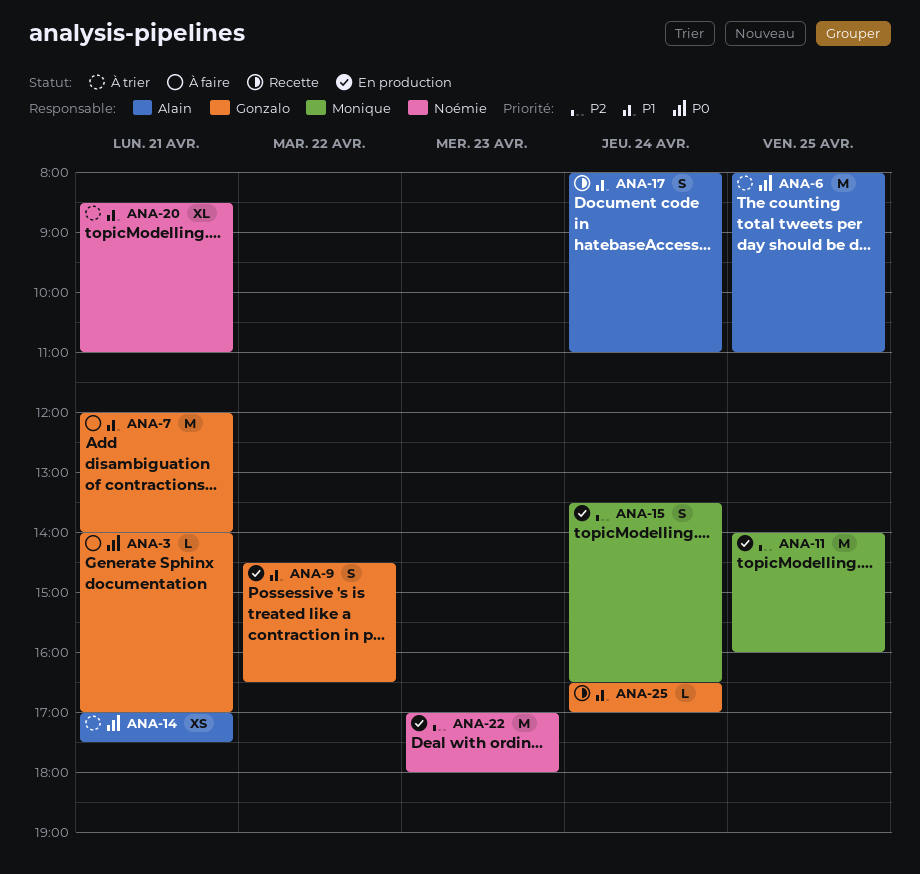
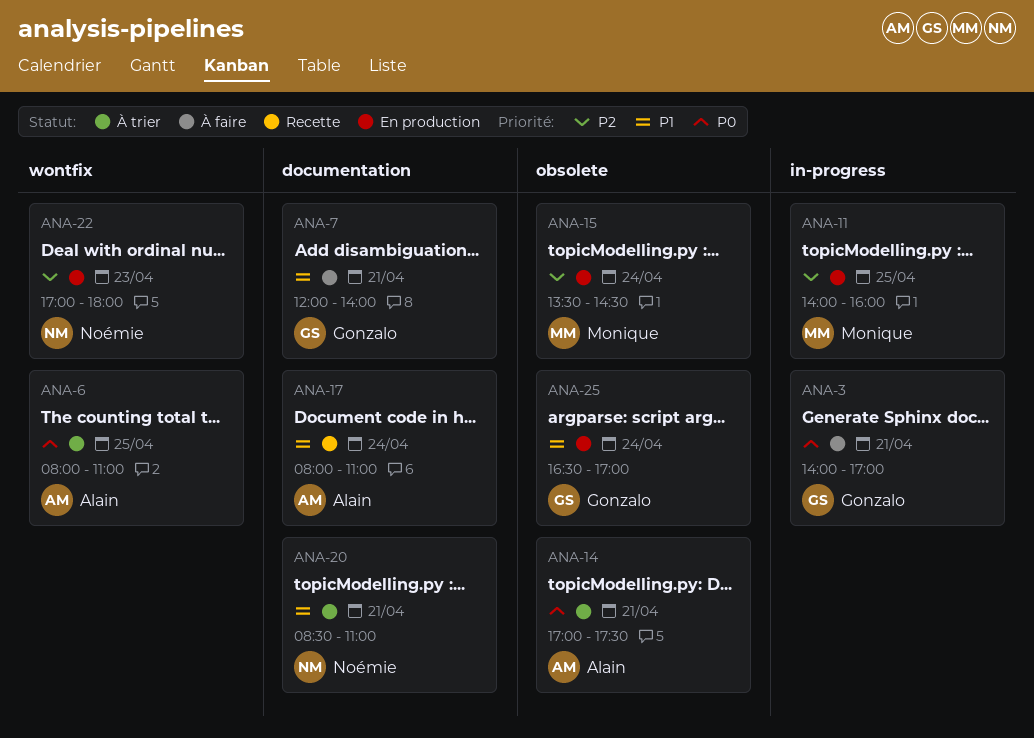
ANA-9: present -> none
ANA-15, ends: 16:30 -> 14:30
ANA-25, status: Recette -> En production

